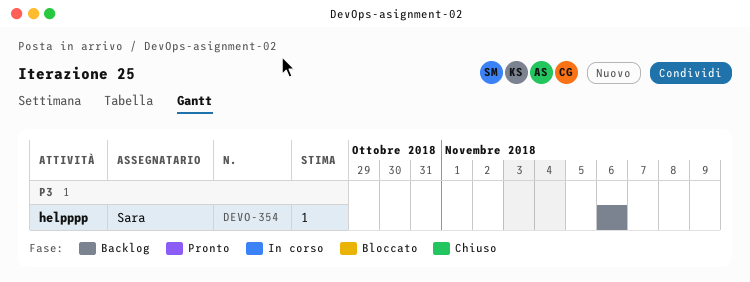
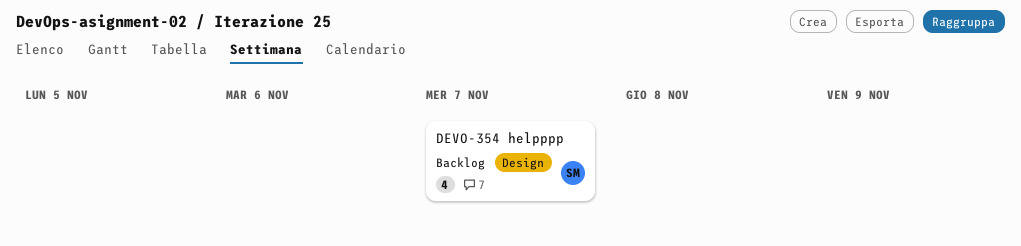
DEVO-354, estimate: 1 -> 4
DEVO-354, due: Nov 6 -> Nov 7

